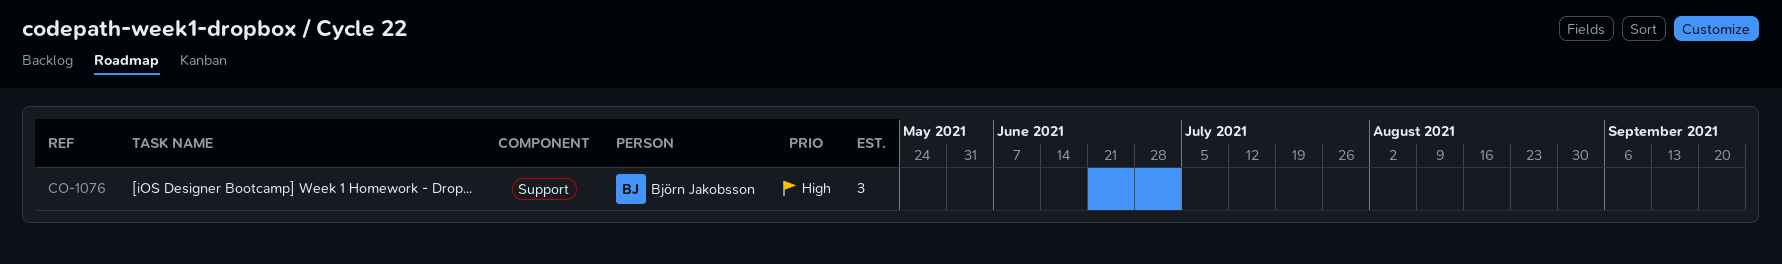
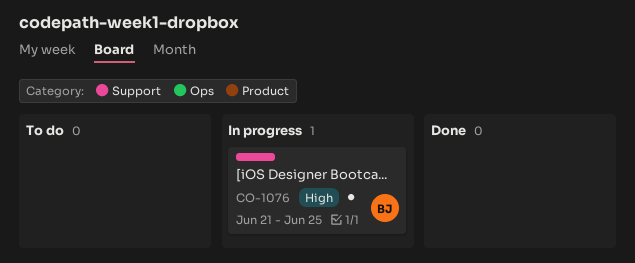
CO-1076, estimate: 3 -> 1
CO-1076, due: Jul 2 -> Jun 25

